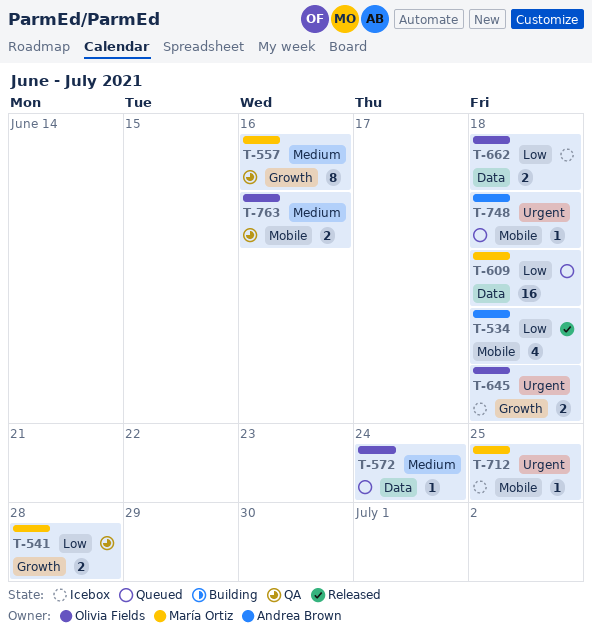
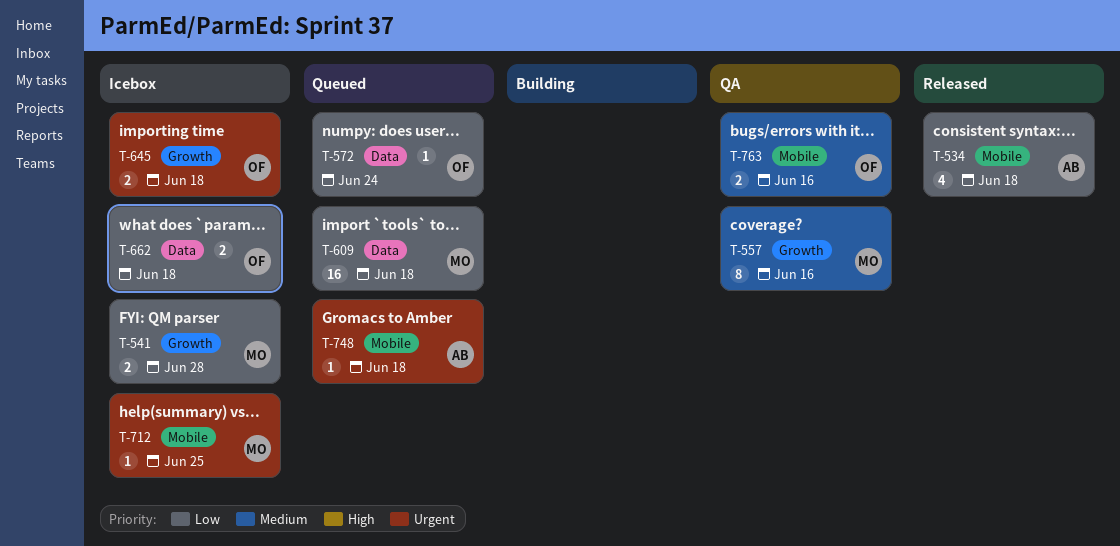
T-541, status: QA -> Icebox
T-572, priority: Medium -> Low

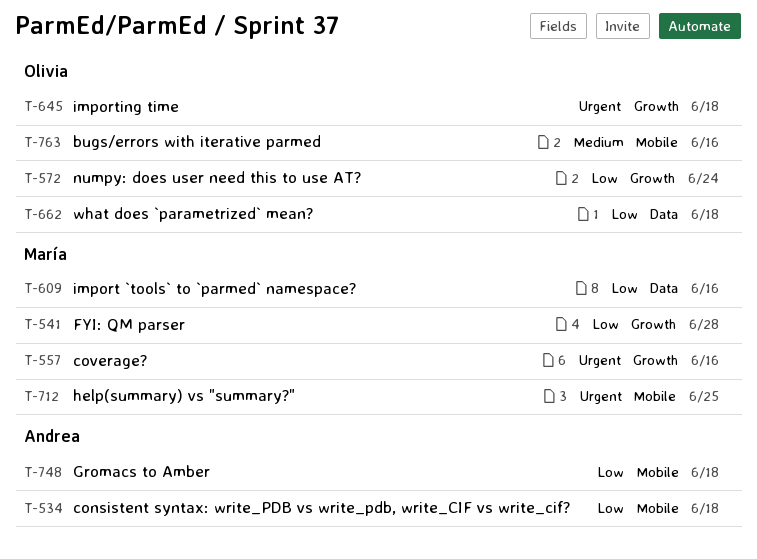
T-557, priority: Medium -> Urgent
T-572, label: Data -> Growth
T-609, due: Jun 18 -> Jun 16
T-748, priority: Urgent -> Low

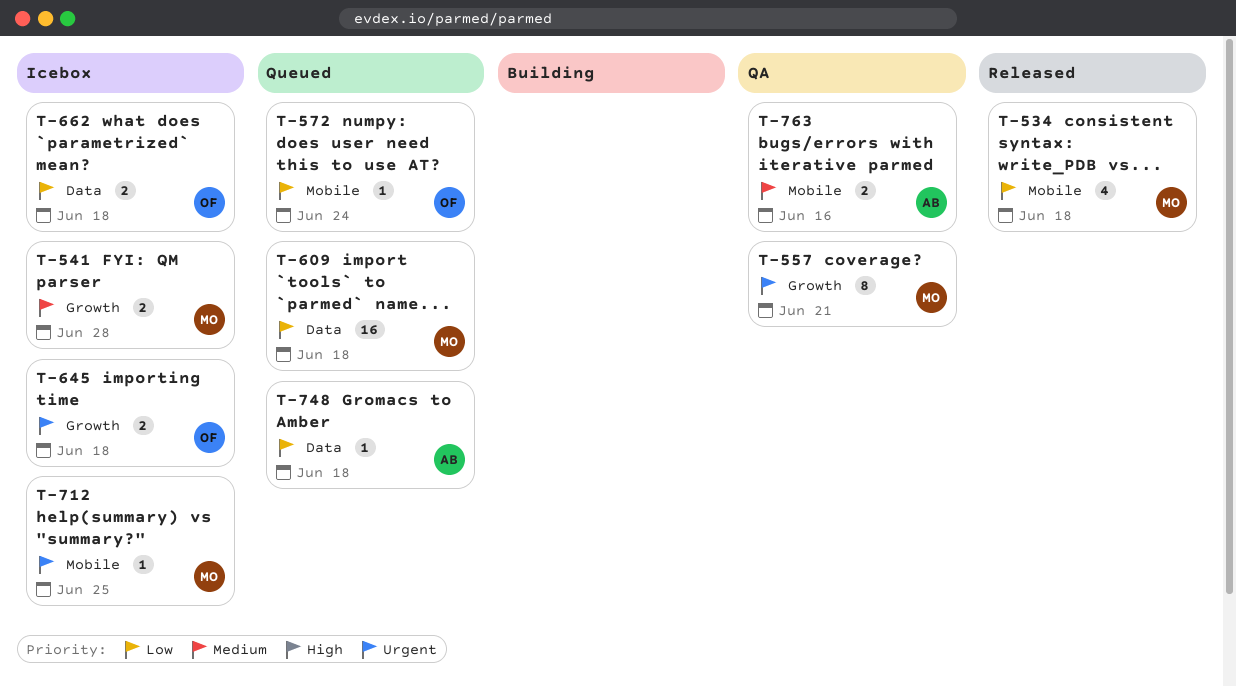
T-534, owner: Andrea -> María
T-541, priority: Low -> Medium
T-557, due: Jun 16 -> Jun 21
T-572, label: Growth -> Mobile
T-609, due: Jun 16 -> Jun 18
T-748, label: Mobile -> Data
T-763, owner: Olivia -> Andrea

